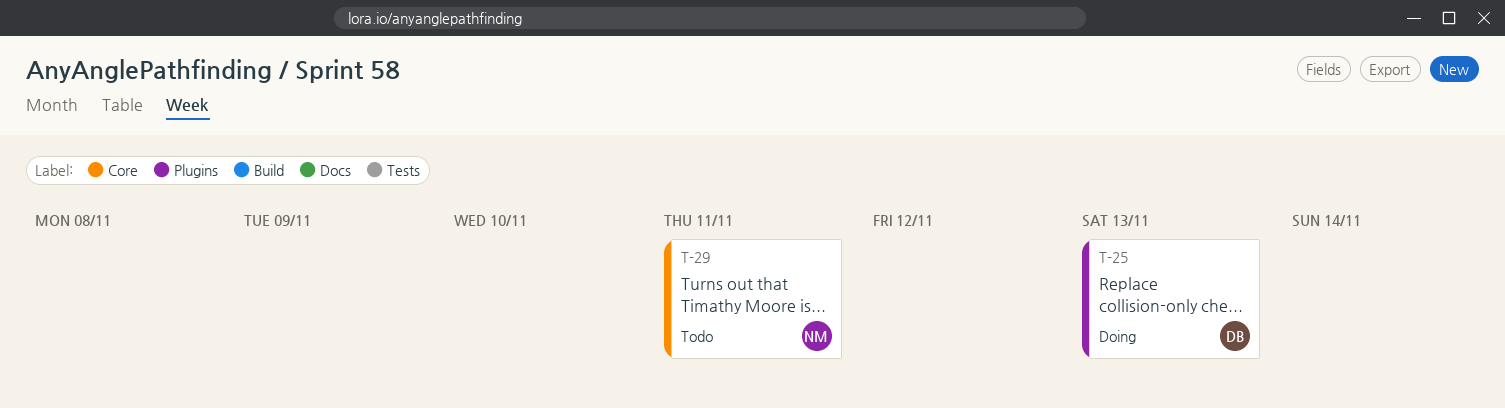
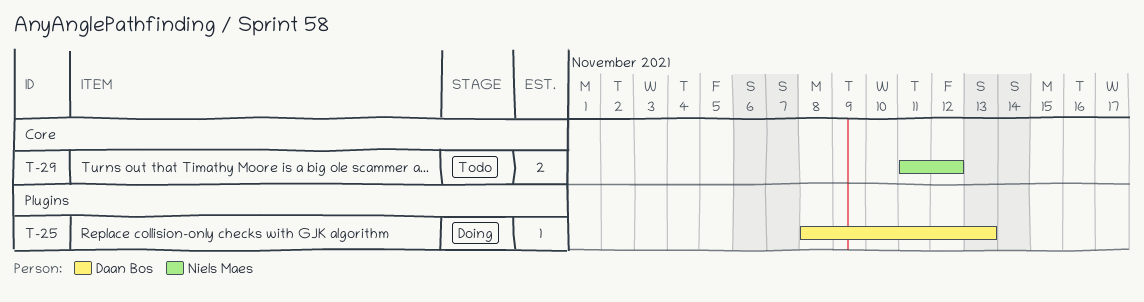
T-29, due: Nov 11 -> Nov 12

